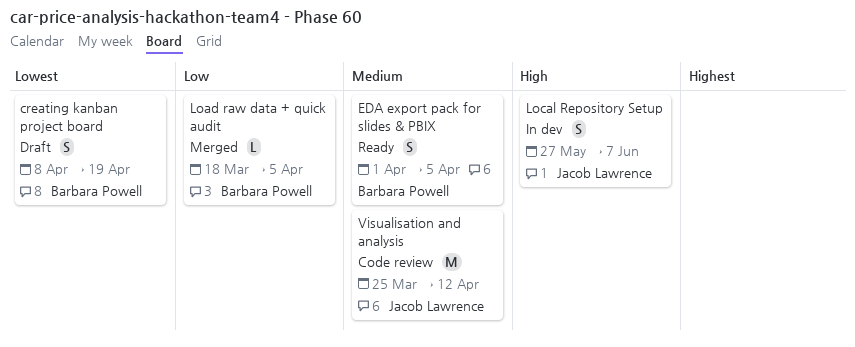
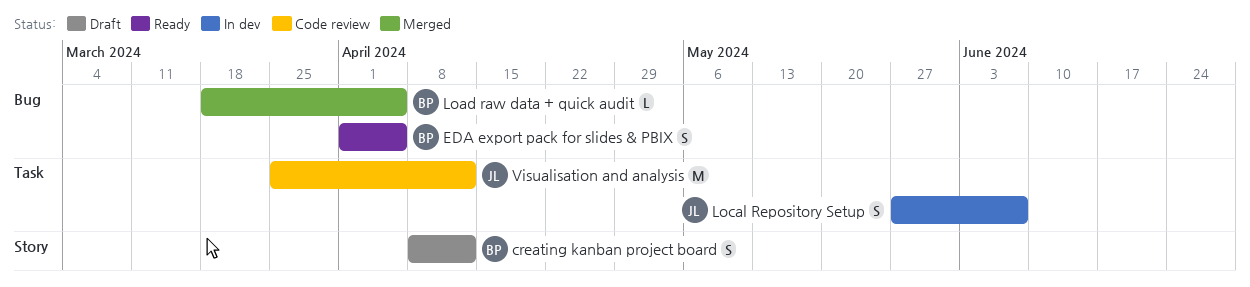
creating kanban project board, due: Apr 19 -> Apr 12

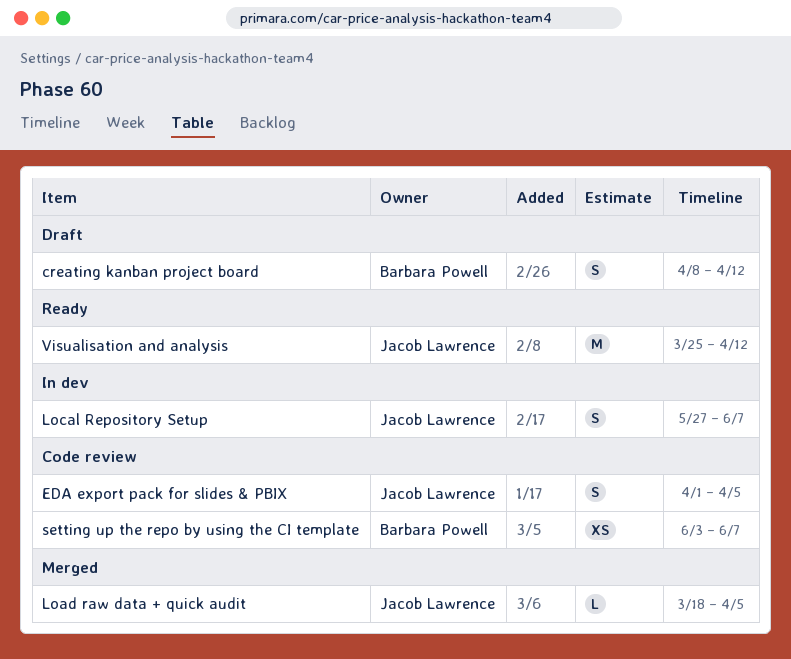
EDA export pack for slides & PBIX, status: Ready -> Code review
EDA export pack for slides & PBIX, owner: Barbara Powell -> Jacob Lawrence
Load raw data + quick audit, owner: Barbara Powell -> Jacob Lawrence
setting up the repo by using the CI template: none -> present
Visualisation and analysis, status: Code review -> Ready

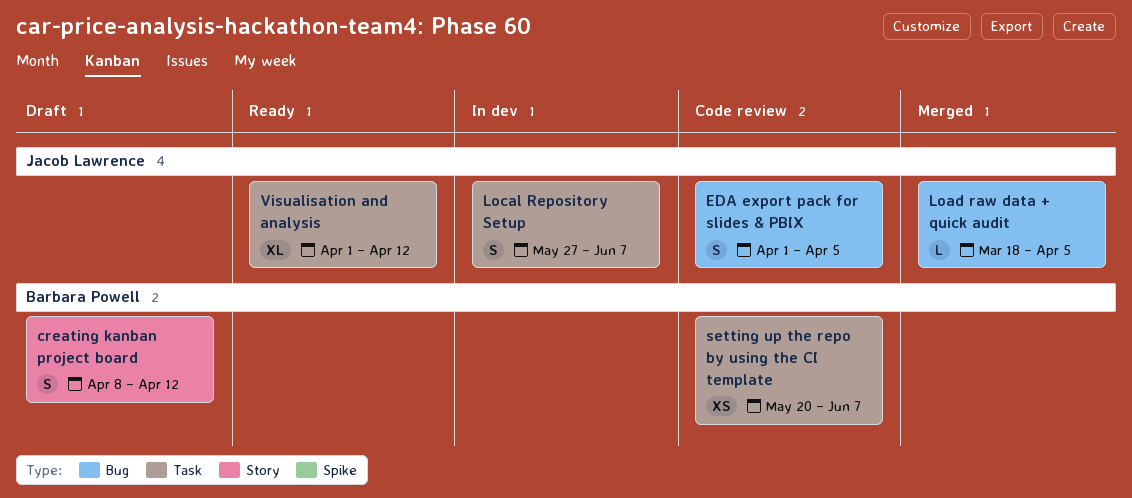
setting up the repo by using the CI template, start: Jun 3 -> May 20
Visualisation and analysis, estimate: M -> XL
Visualisation and analysis, start: Mar 25 -> Apr 1

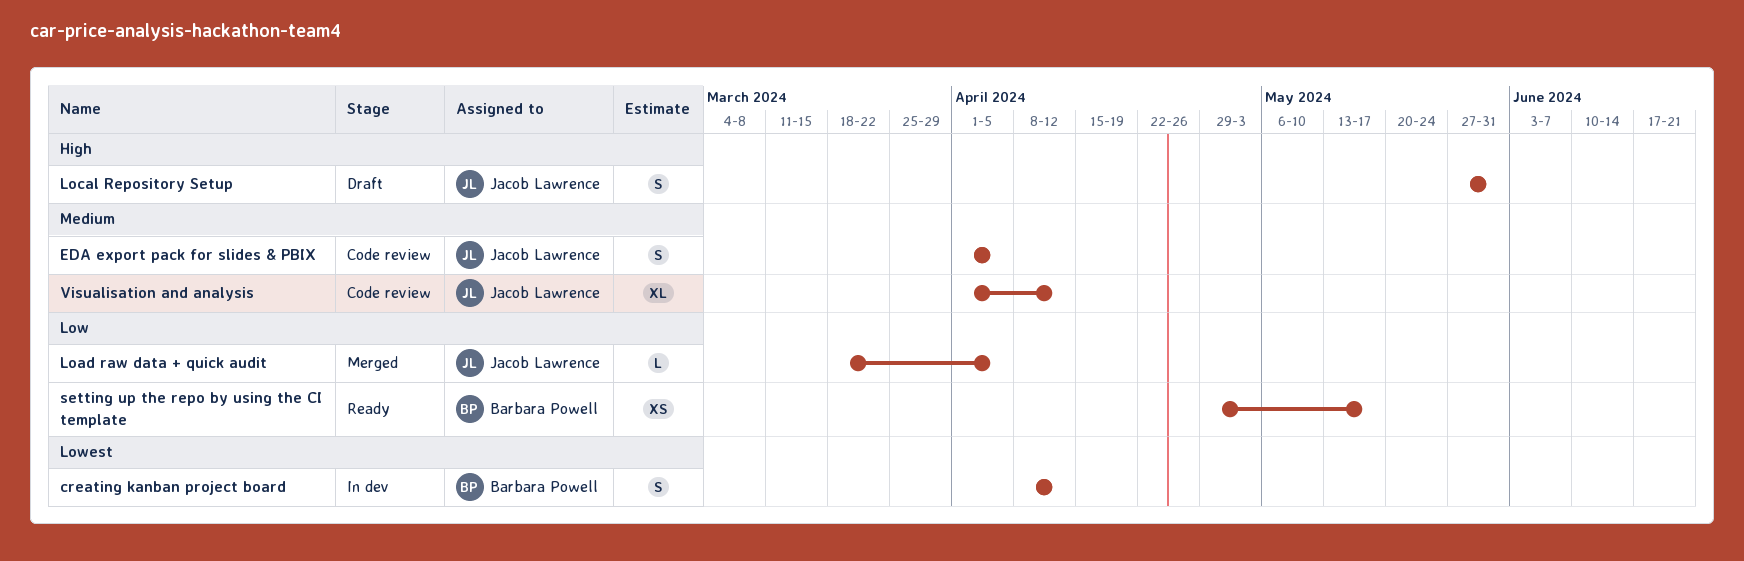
creating kanban project board, status: Draft -> In dev
Local Repository Setup, status: In dev -> Draft
Local Repository Setup, due: Jun 7 -> May 31
setting up the repo by using the CI template, status: Code review -> Ready
setting up the repo by using the CI template, start: May 20 -> Apr 29
setting up the repo by using the CI template, due: Jun 7 -> May 17
Visualisation and analysis, status: Ready -> Code review

